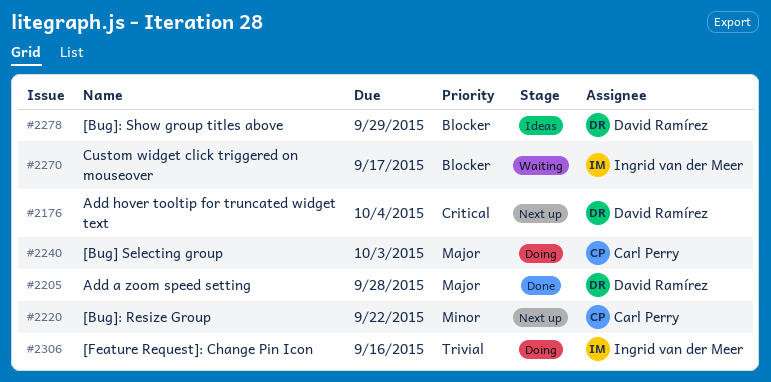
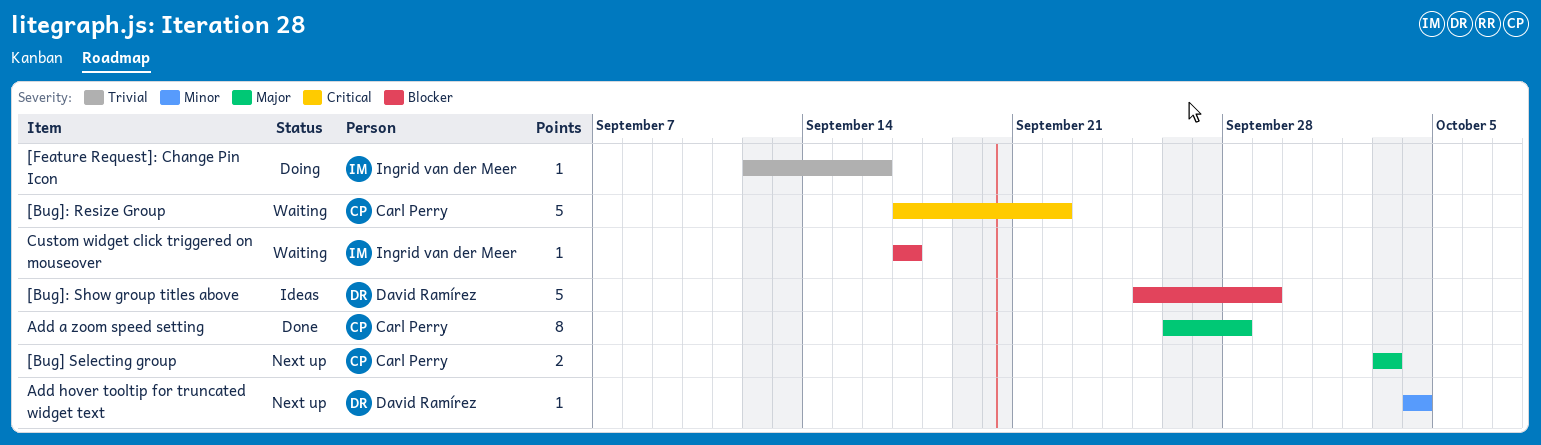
[Bug] Selecting group, status: Doing -> Next up
[Bug]: Resize Group, status: Next up -> Waiting
[Bug]: Resize Group, priority: Minor -> Critical
Add a zoom speed setting, owner: David Ramírez -> Carl Perry
Add hover tooltip for truncated widget text, priority: Critical -> Minor

